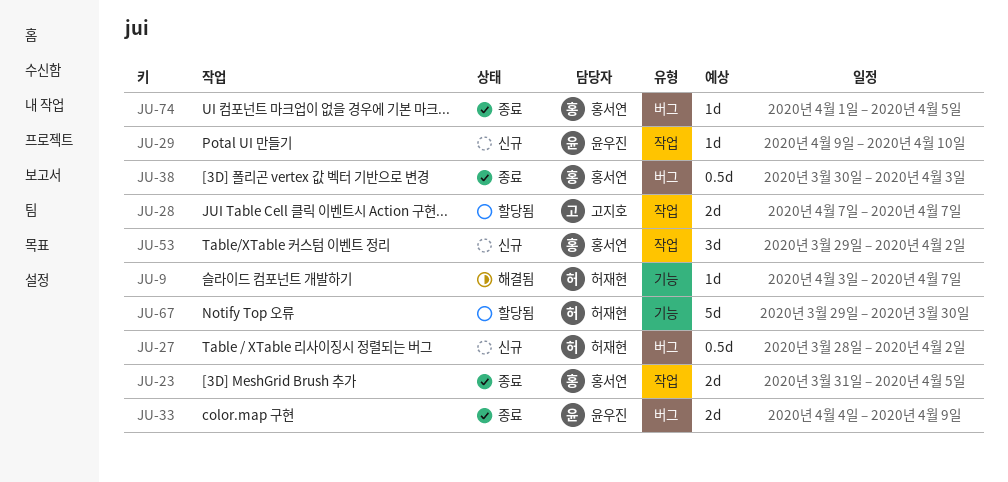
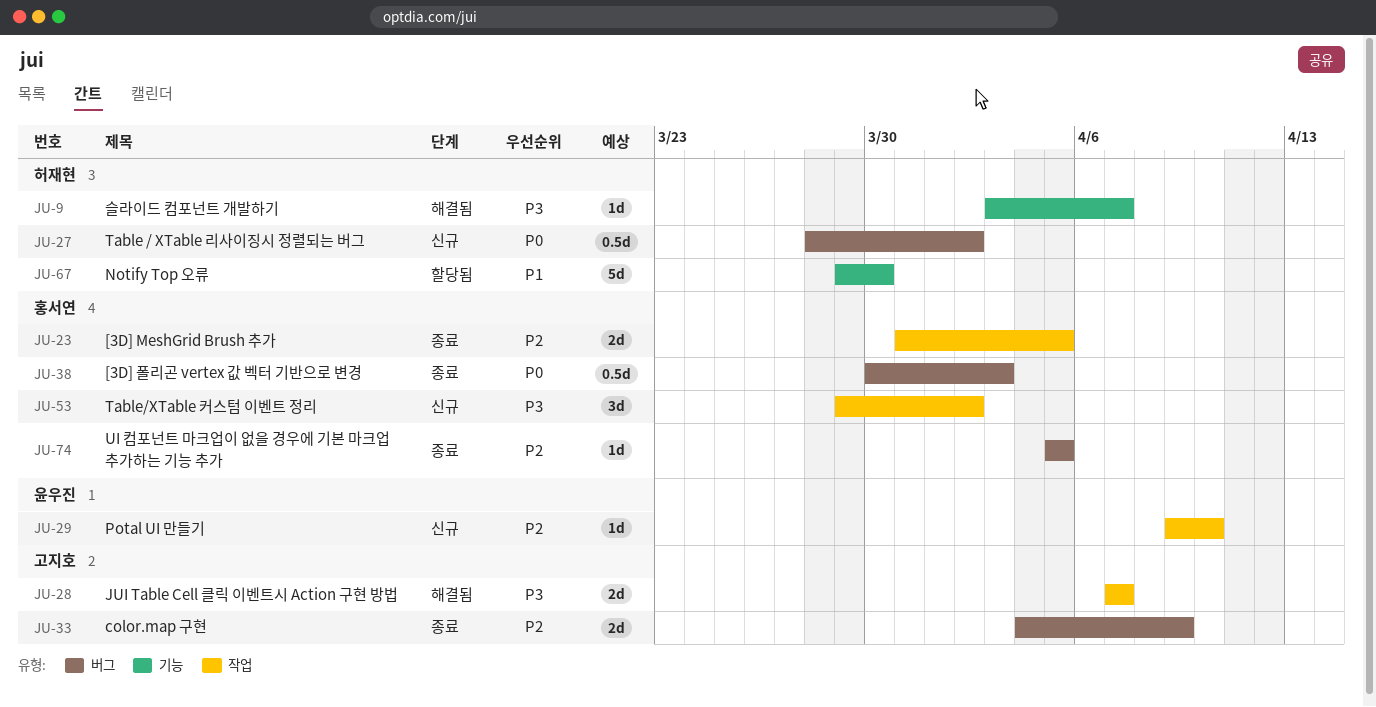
JU-28, status: 할당됨 -> 해결됨
JU-33, owner: 윤우진 -> 고지호
JU-74, start: Apr 1 -> Apr 5

